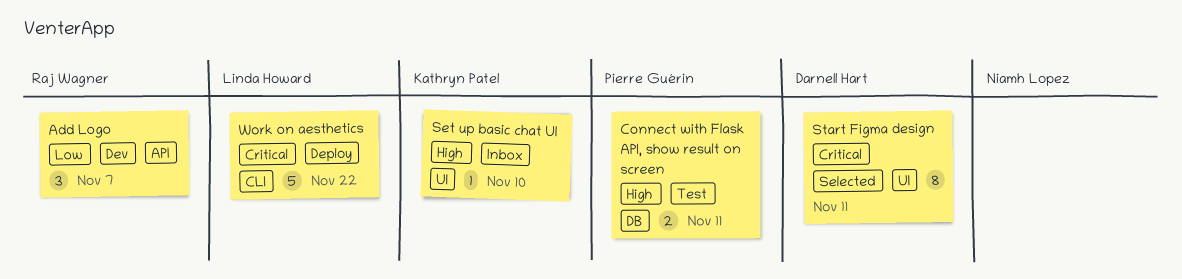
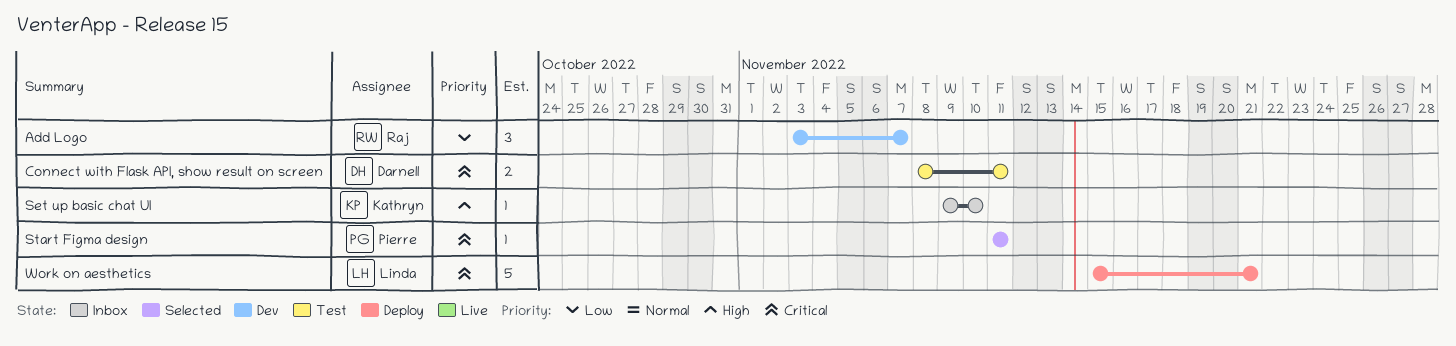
Connect with Flask API, show result on screen, owner: Pierre Guérin -> Darnell Hart
Connect with Flask API, show result on screen, priority: High -> Critical
Start Figma design, owner: Darnell Hart -> Pierre Guérin
Start Figma design, estimate: 8 -> 1
Work on aesthetics, due: Nov 22 -> Nov 21

